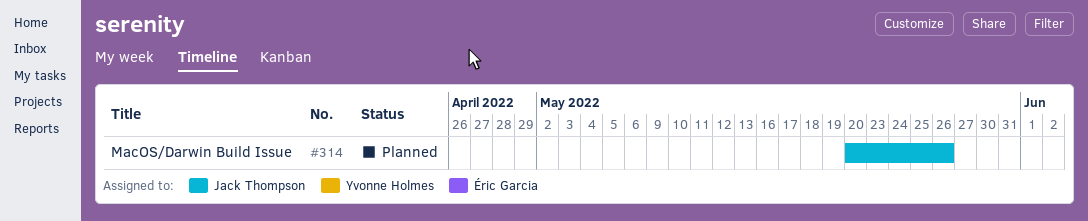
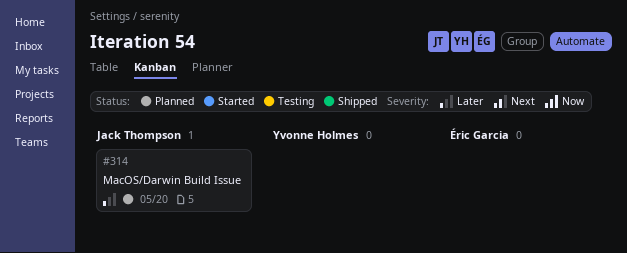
#314, due: May 26 -> May 20

